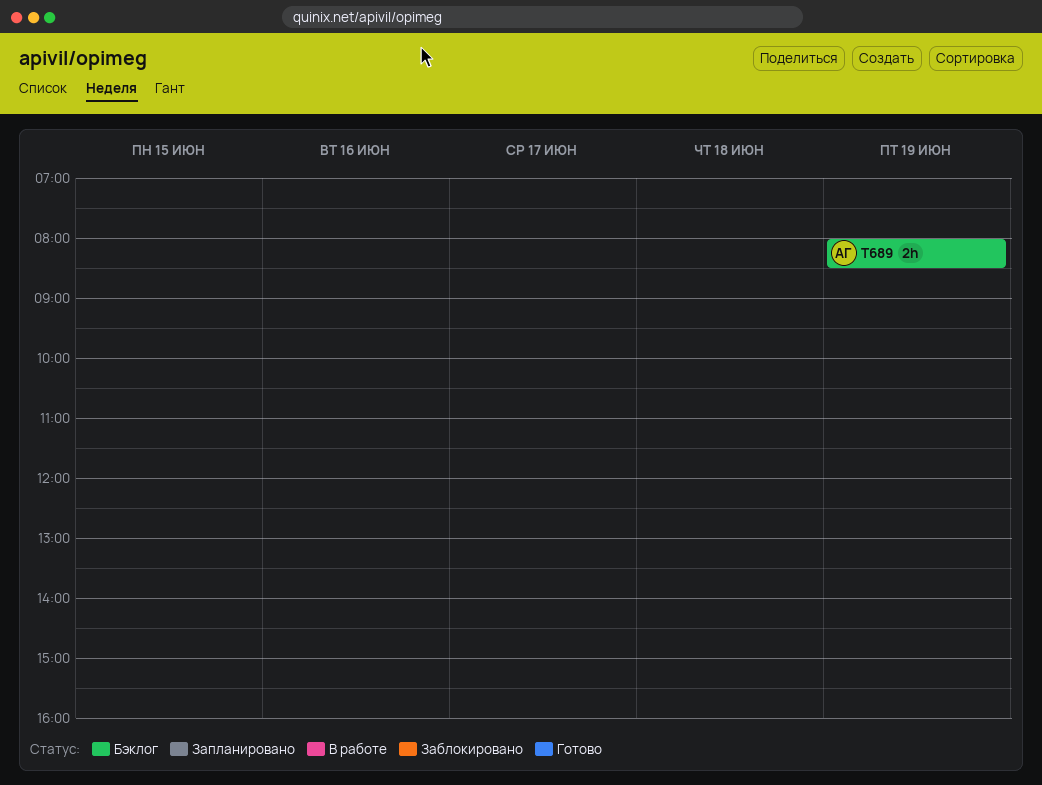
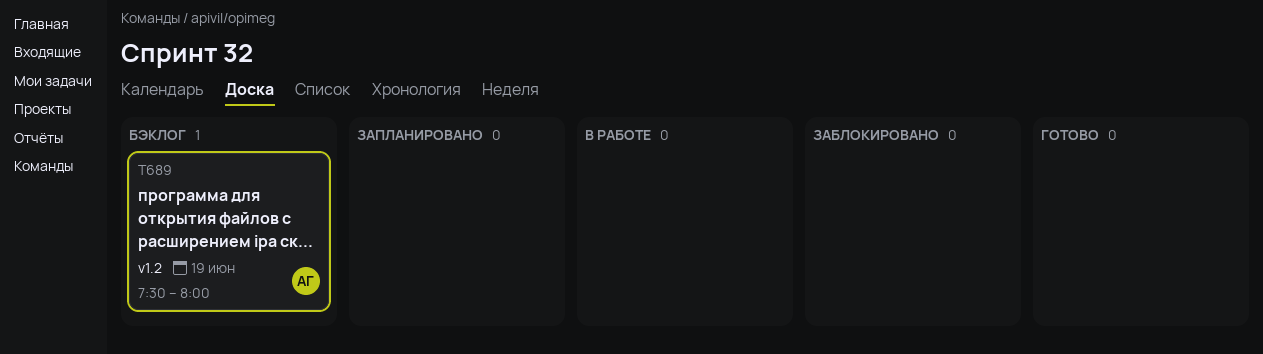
T689, begins: 08:00 -> 07:30
T689, ends: 08:30 -> 08:00

